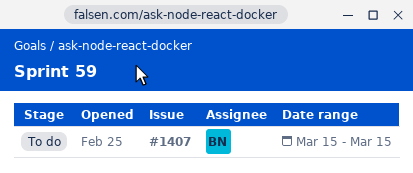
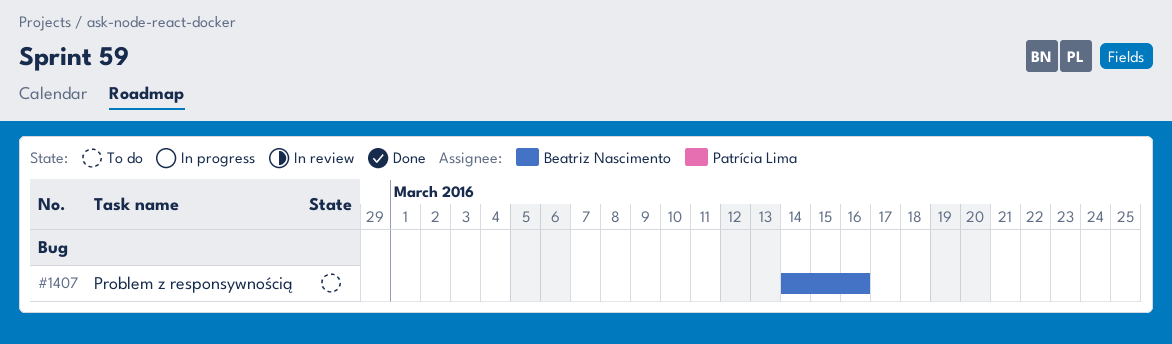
#1407, start: Mar 15 -> Mar 14
#1407, due: Mar 15 -> Mar 16

